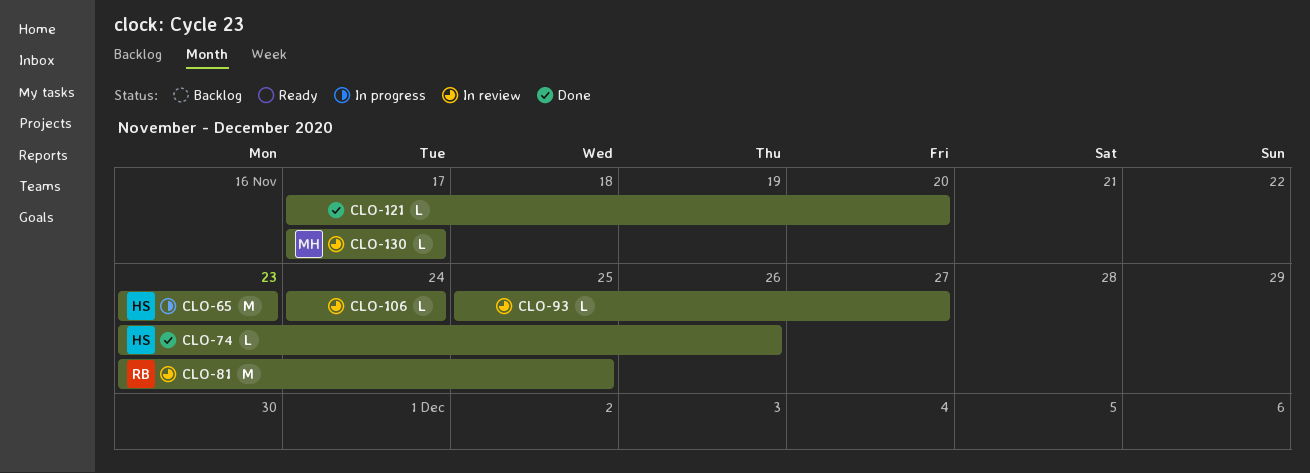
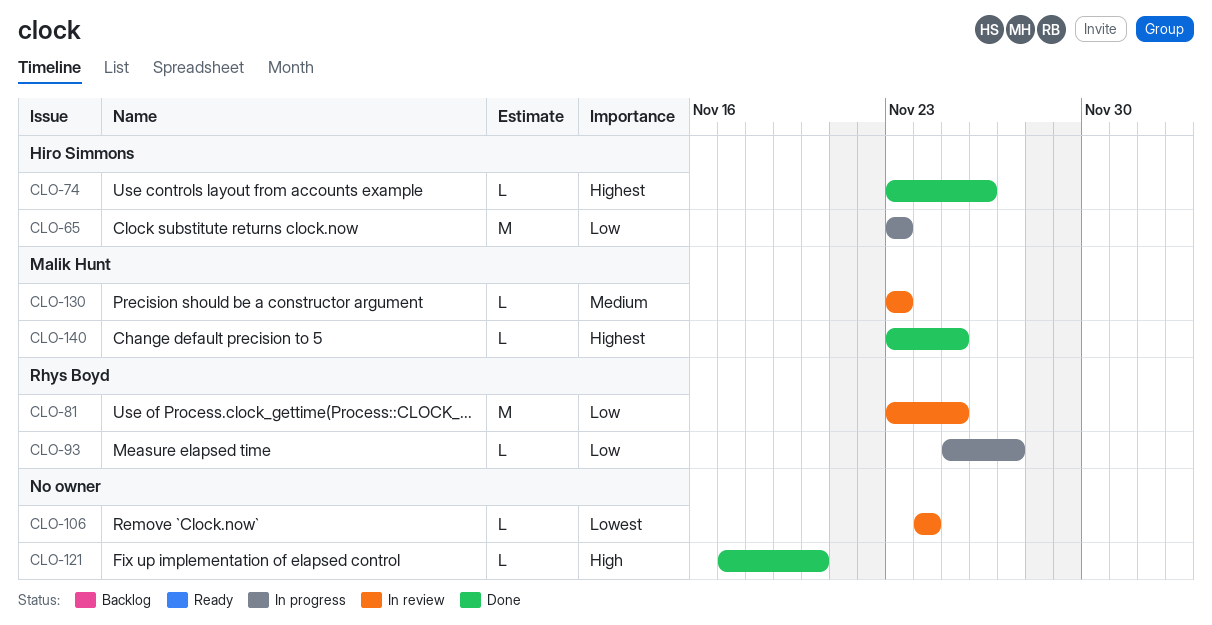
CLO-93, status: In review -> In progress
CLO-93, owner: none -> Rhys Boyd
CLO-130, start: Nov 17 -> Nov 23
CLO-130, due: Nov 17 -> Nov 23
CLO-140: none -> present

